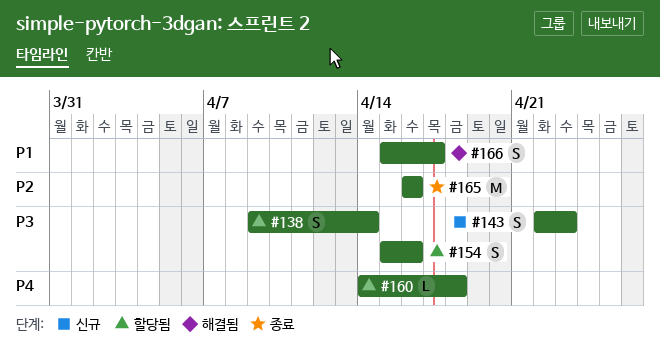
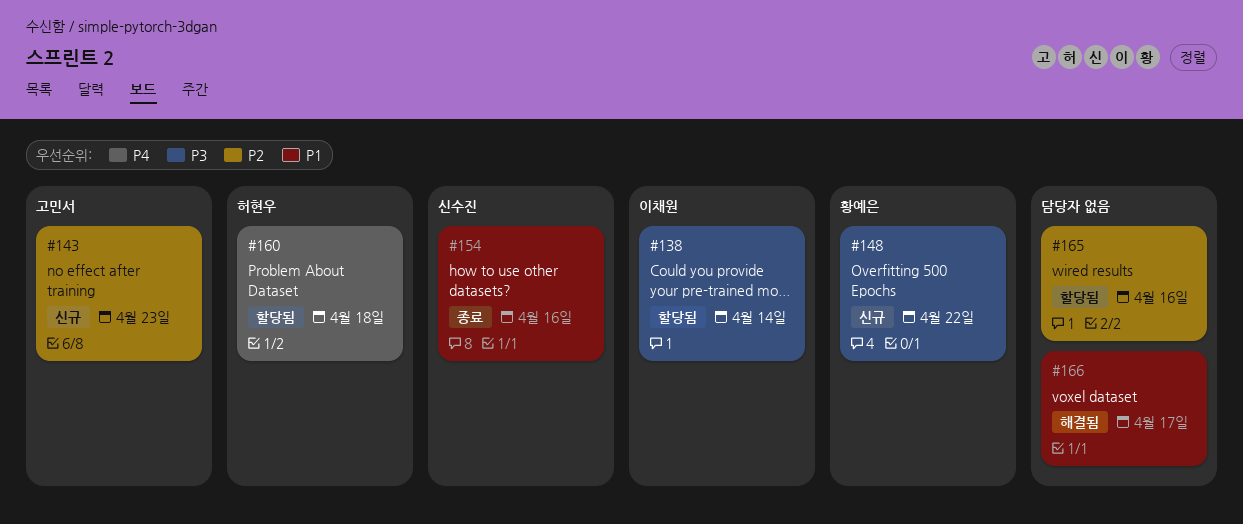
#143, priority: P3 -> P2
#148: none -> present
#154, status: 할당됨 -> 종료
#154, priority: P3 -> P1
#165, status: 종료 -> 할당됨

